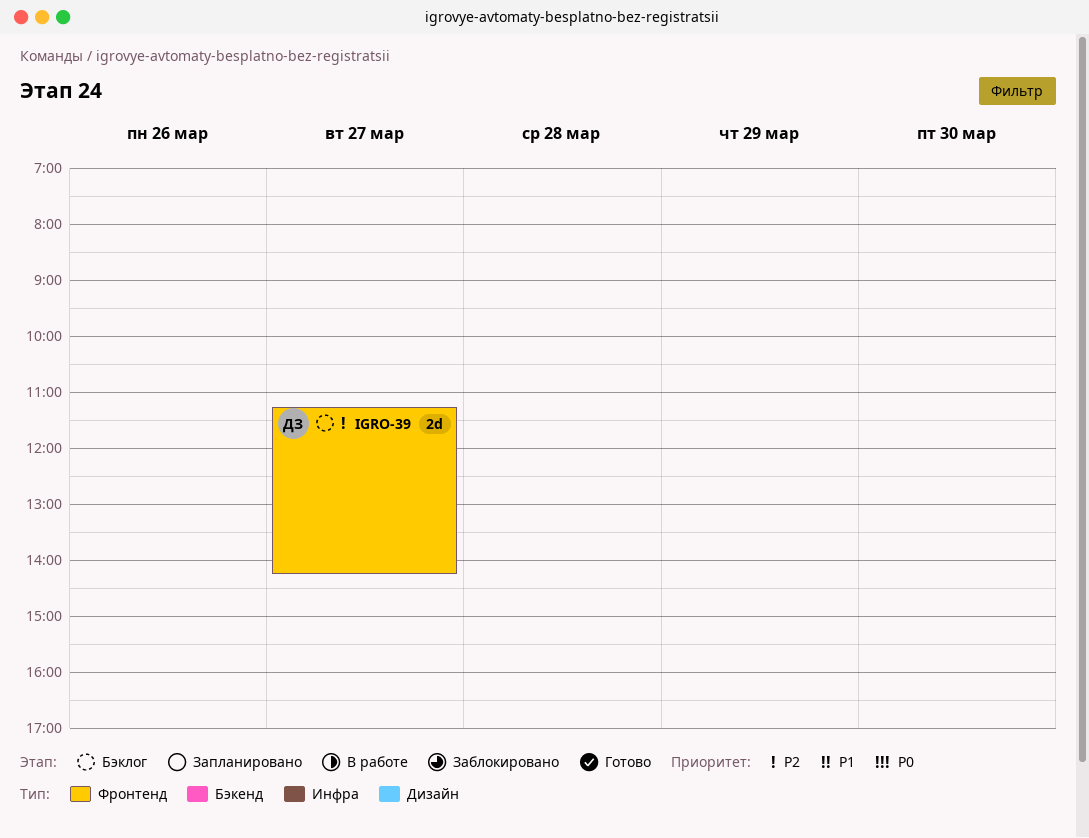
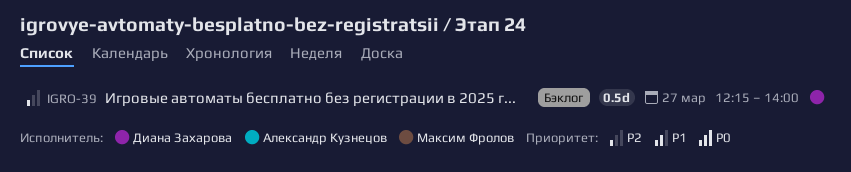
IGRO-39, estimate: 2d -> 0.5d
IGRO-39, begins: 11:15 -> 12:15
IGRO-39, ends: 14:15 -> 14:00

